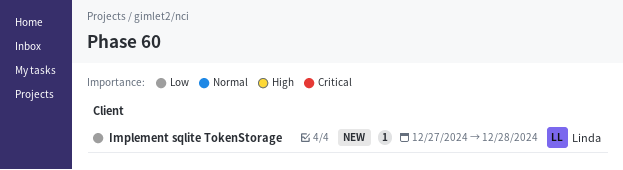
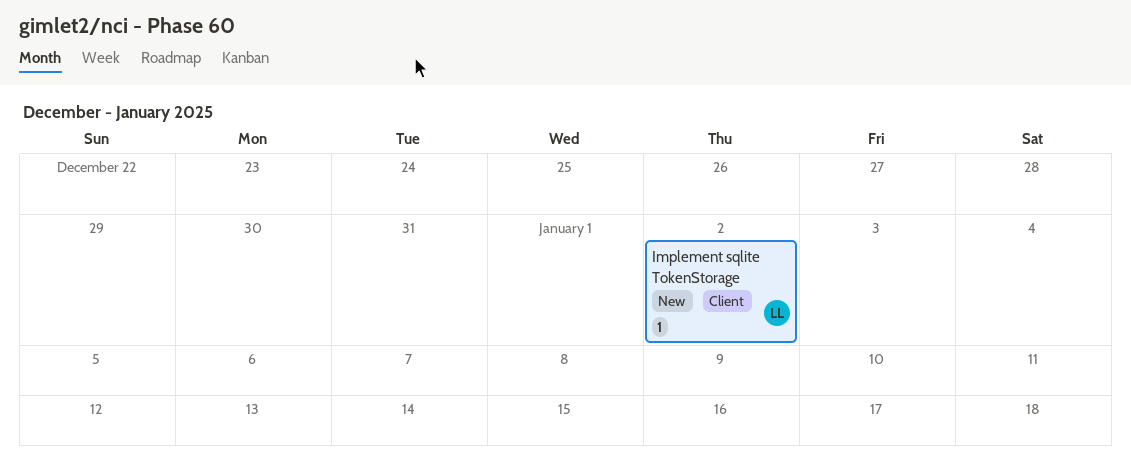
Implement sqlite TokenStorage, due: Dec 28 -> Jan 2

